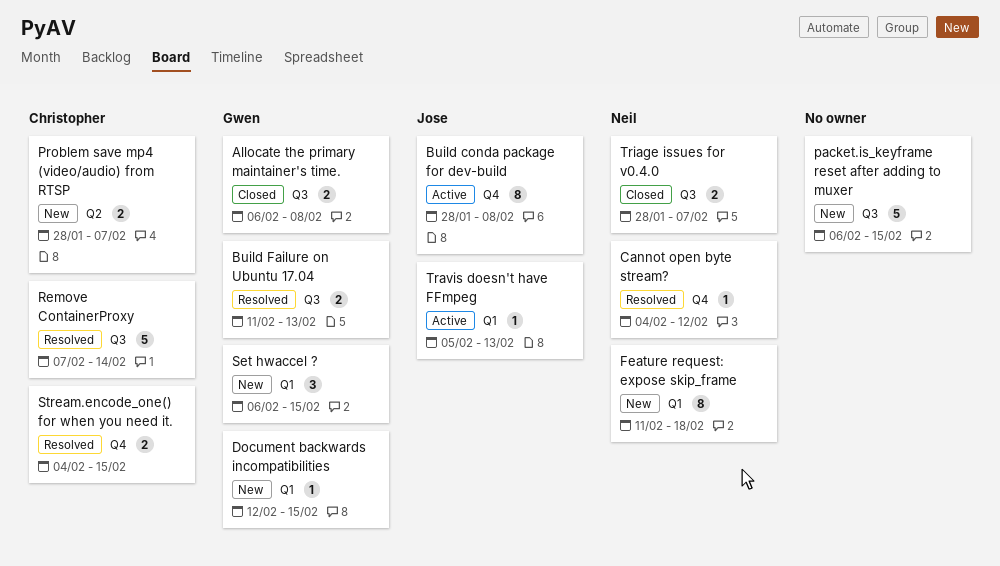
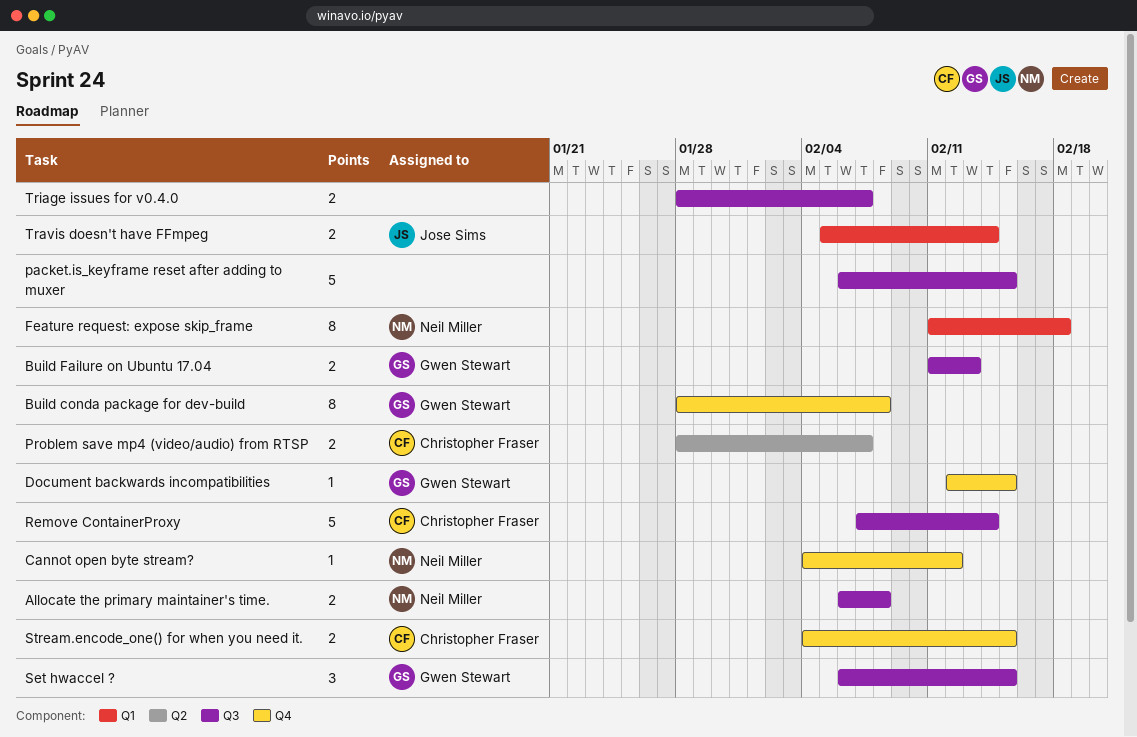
Allocate the primary maintainer's time., owner: Gwen Stewart -> Neil Miller
Build conda package for dev-build, owner: Jose Sims -> Gwen Stewart
Document backwards incompatibilities, label: Q1 -> Q4
Set hwaccel ?, label: Q1 -> Q3
Travis doesn't have FFmpeg, estimate: 1 -> 2
Travis doesn't have FFmpeg, due: Feb 13 -> Feb 14
Triage issues for v0.4.0, owner: Neil Miller -> none

